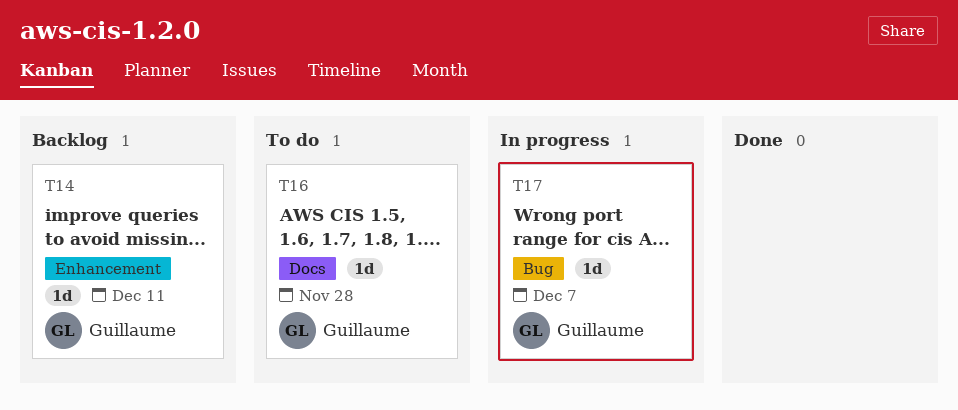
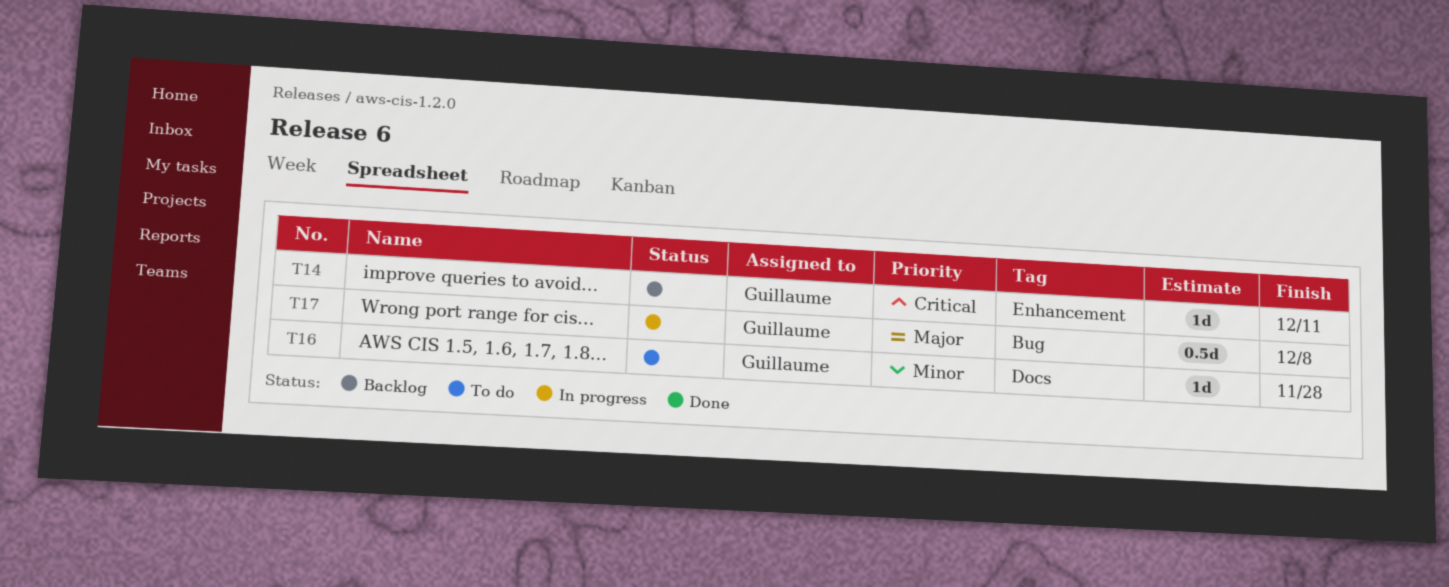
T17, estimate: 1d -> 0.5d
T17, due: Dec 7 -> Dec 8

